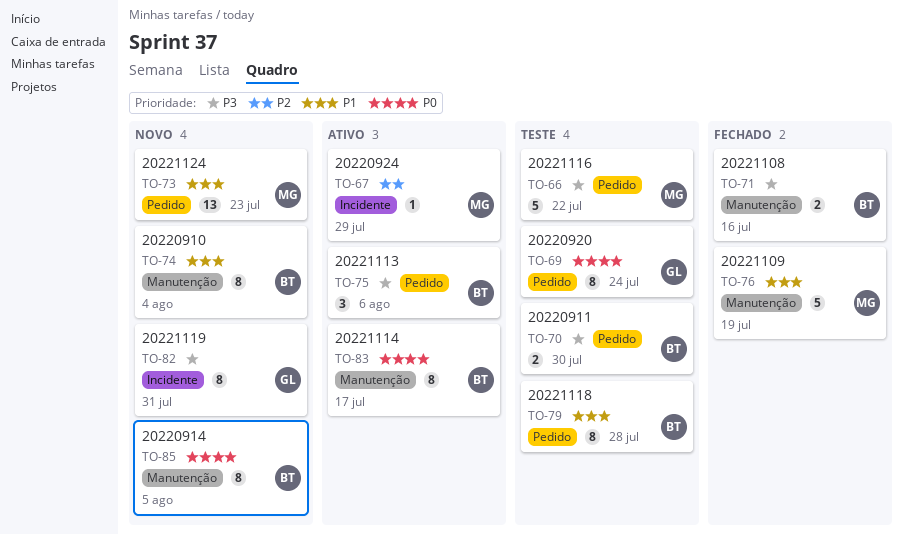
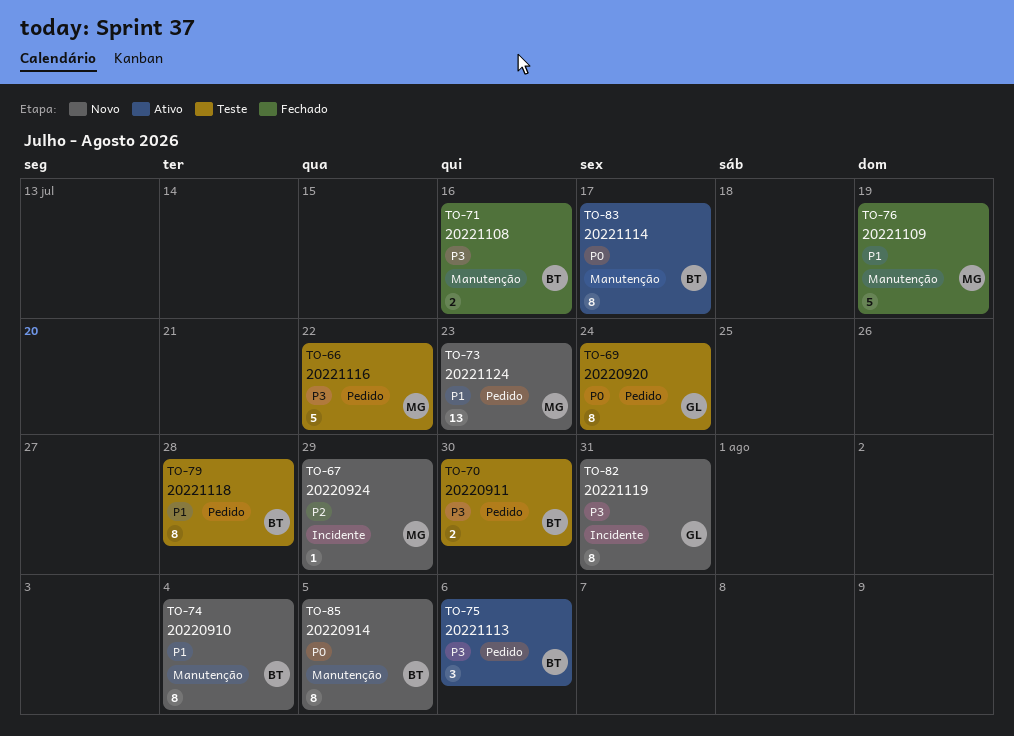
TO-67, status: Ativo -> Novo

